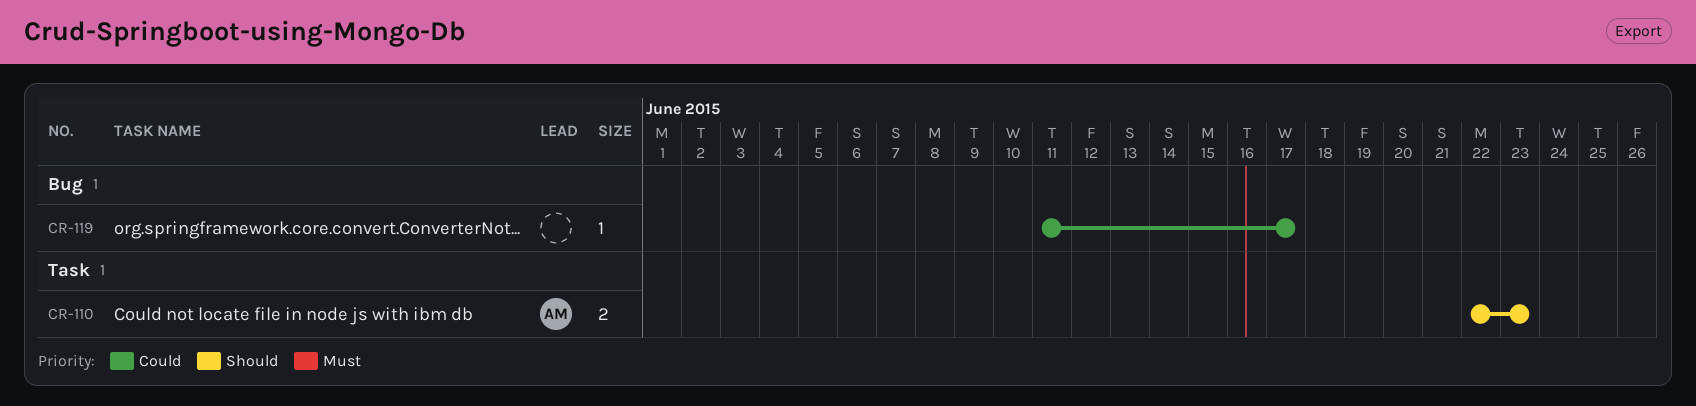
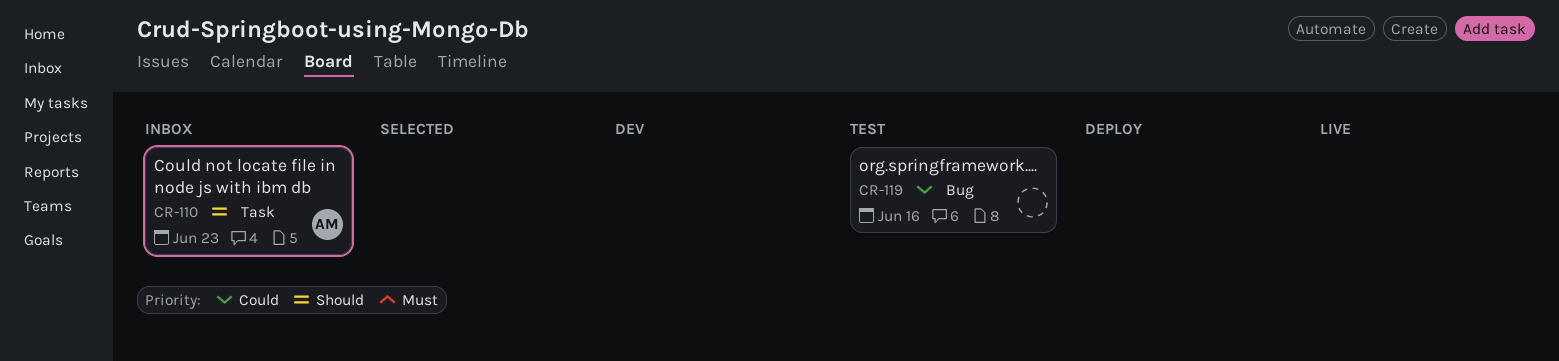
CR-119, due: Jun 17 -> Jun 16

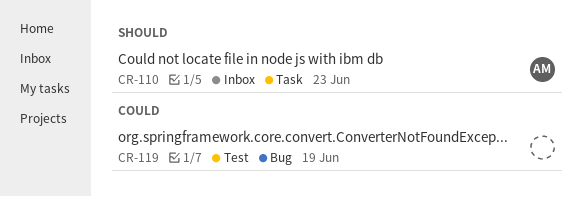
CR-119, due: Jun 16 -> Jun 19

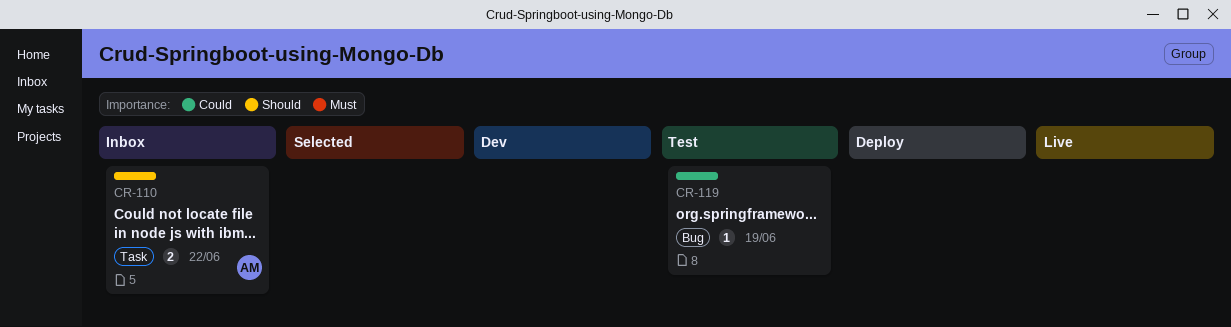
CR-110, due: Jun 23 -> Jun 22

